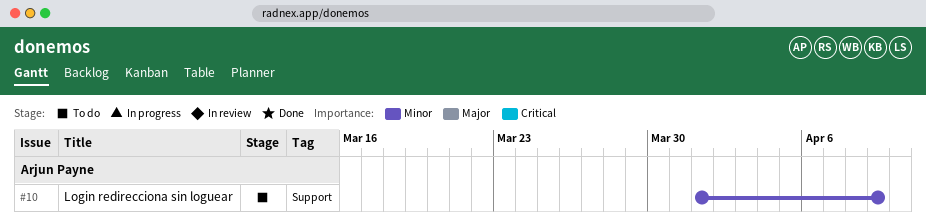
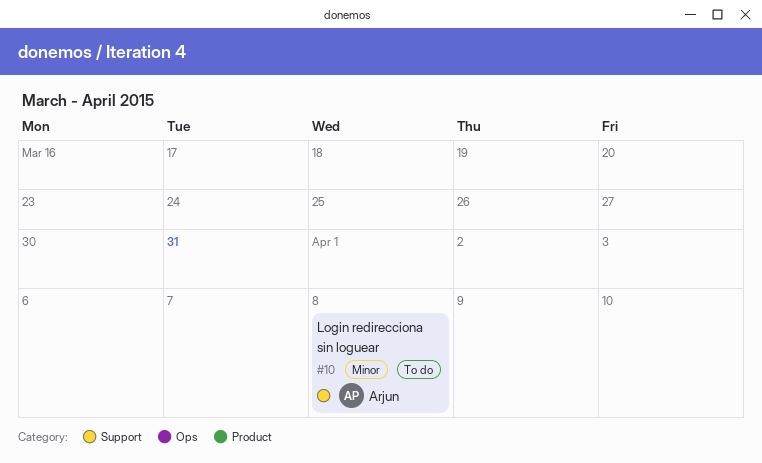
#10, due: Apr 9 -> Apr 8

